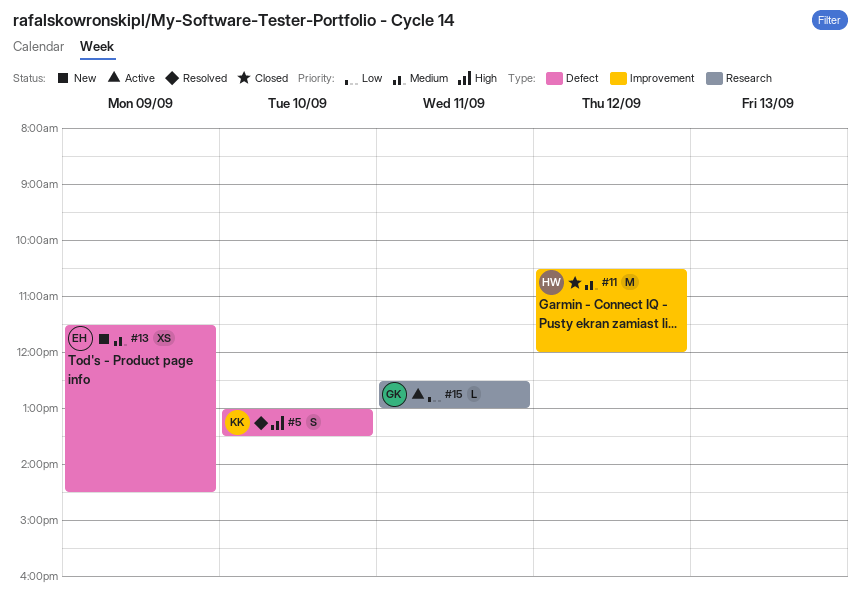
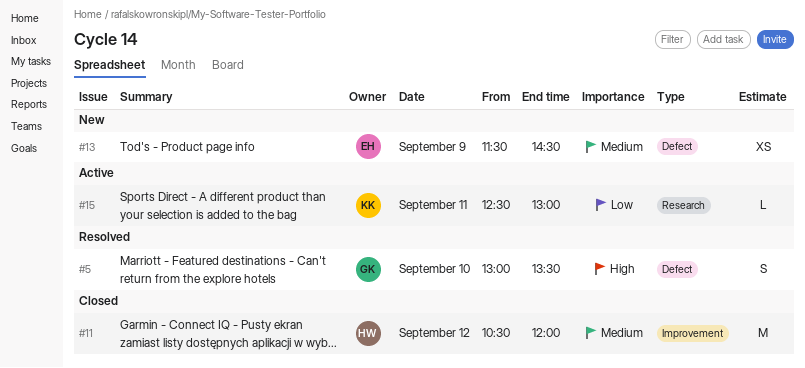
#5, owner: KK -> GK
#15, owner: GK -> KK

